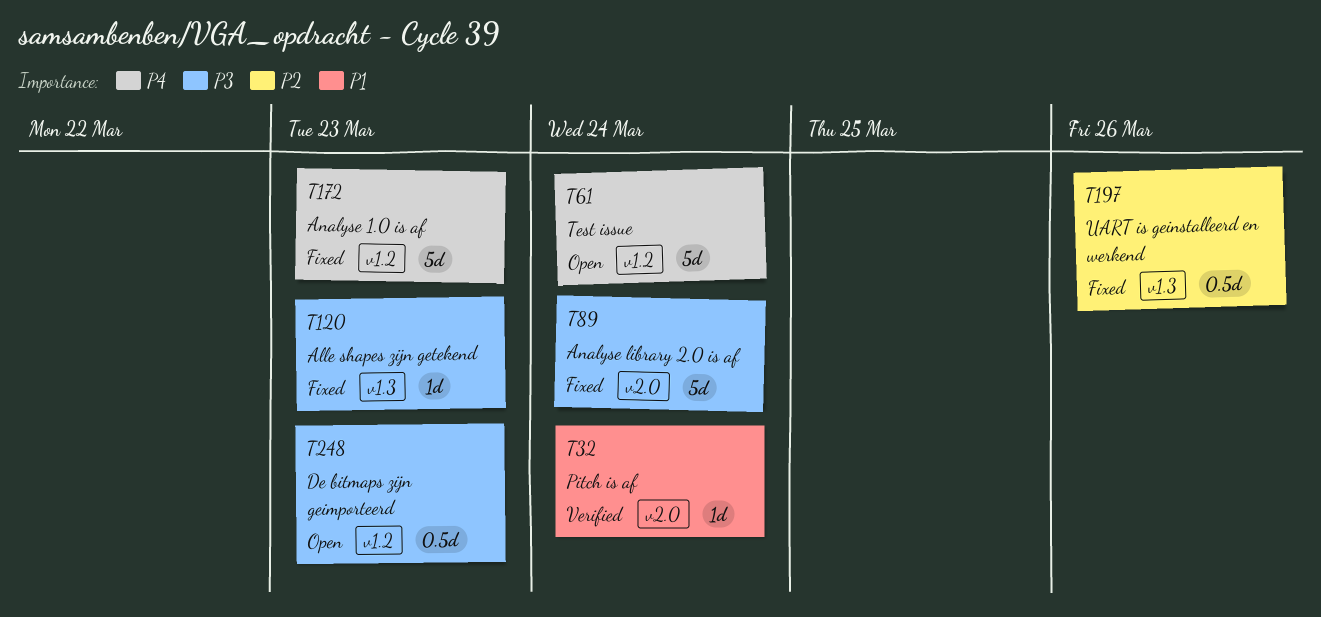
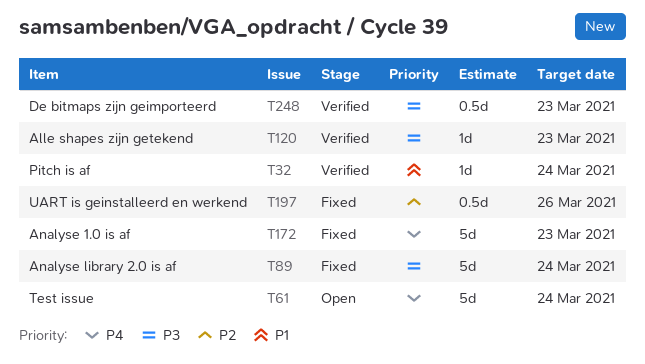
T120, status: Fixed -> Verified
T248, status: Open -> Verified

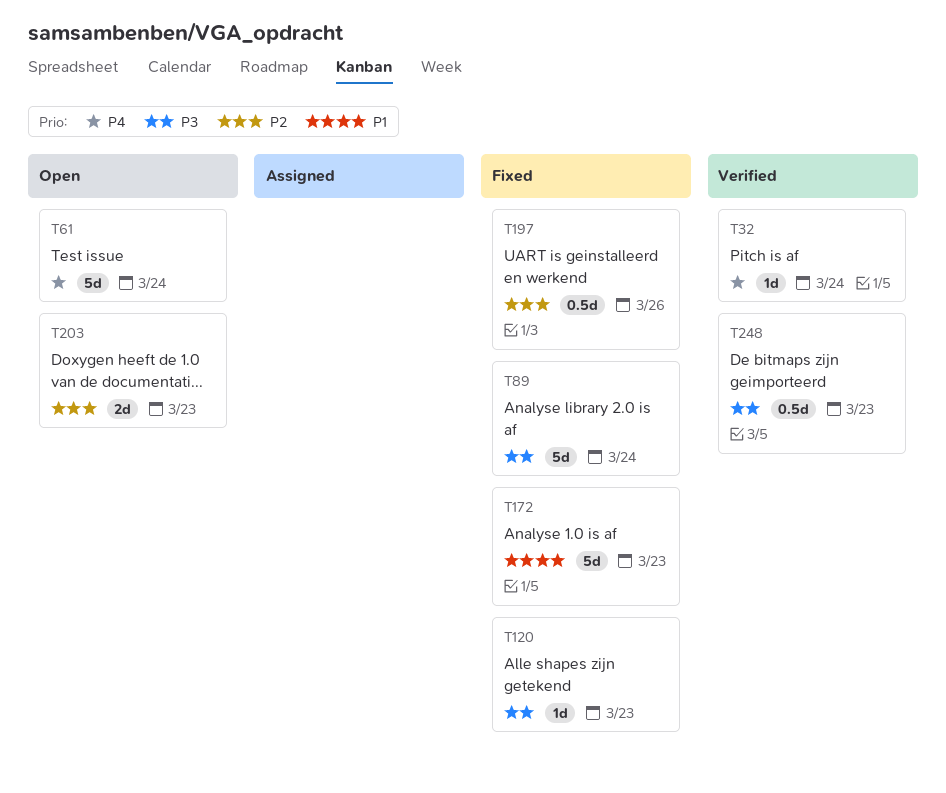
T32, priority: P1 -> P4
T120, status: Verified -> Fixed
T172, priority: P4 -> P1
T203: none -> present

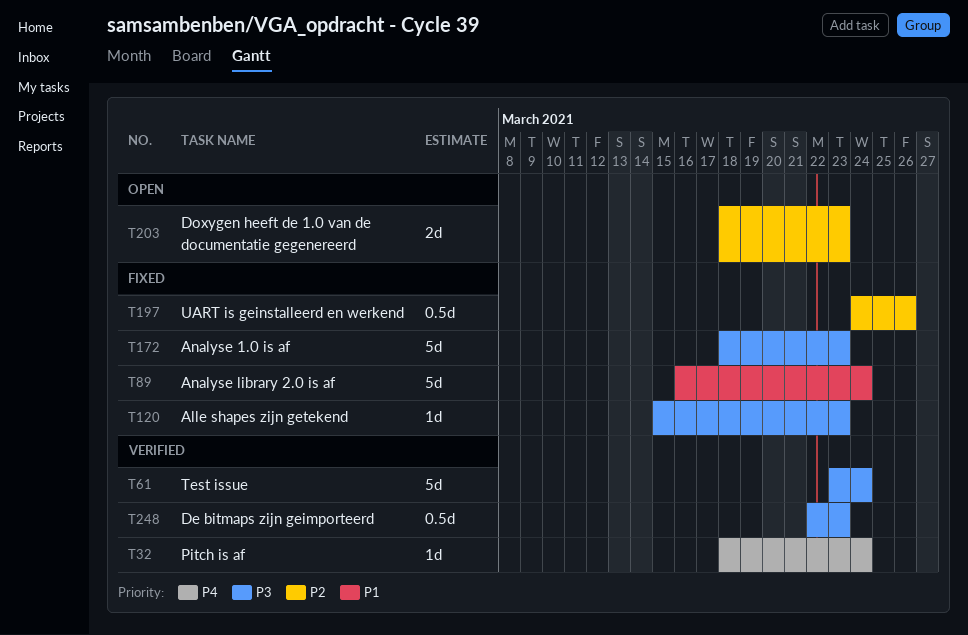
T61, status: Open -> Verified
T61, priority: P4 -> P3
T89, priority: P3 -> P1
T172, priority: P1 -> P3

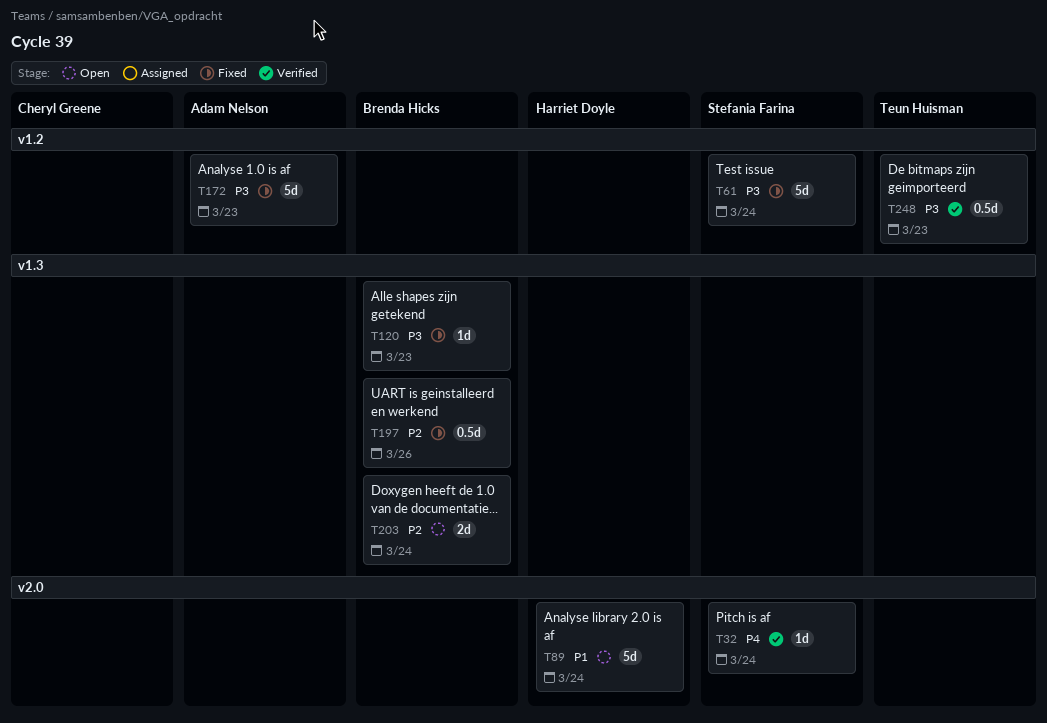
T61, status: Verified -> Fixed
T89, status: Fixed -> Open
T203, due: Mar 23 -> Mar 24

